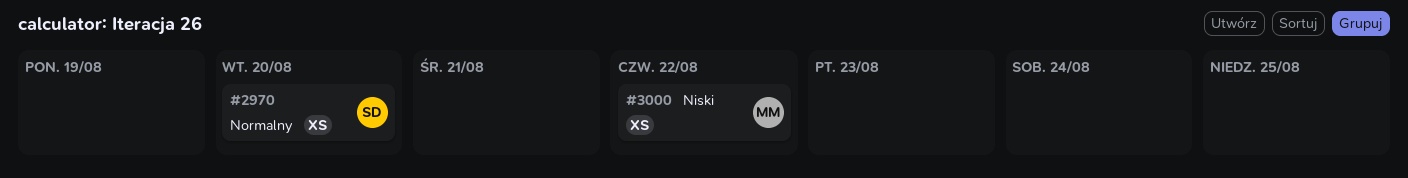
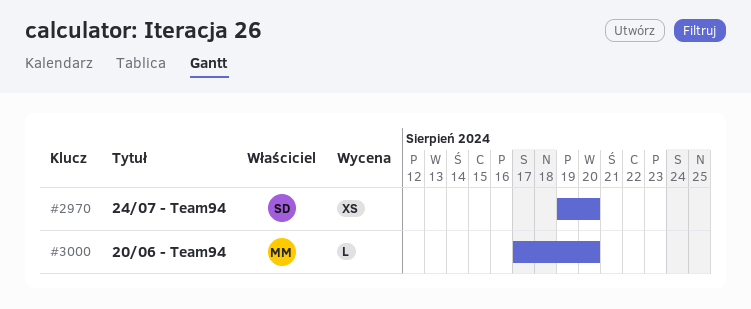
#3000, estimate: XS -> L
#3000, due: Aug 22 -> Aug 20

